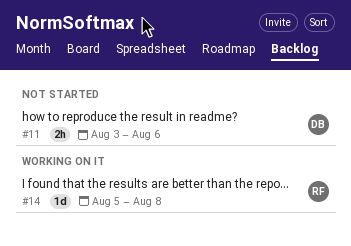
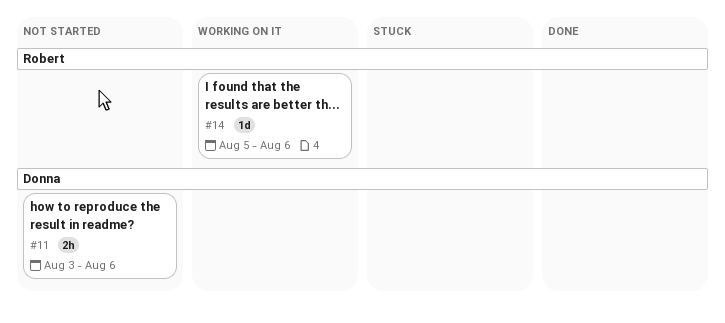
#14, due: Aug 8 -> Aug 6

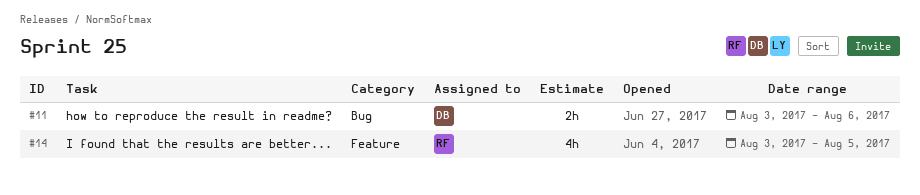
#14, estimate: 1d -> 4h
#14, start: Aug 5 -> Aug 3
#14, due: Aug 6 -> Aug 5

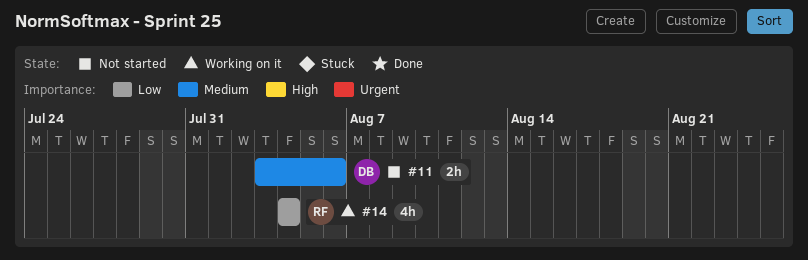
#14, start: Aug 3 -> Aug 4
#14, due: Aug 5 -> Aug 4

